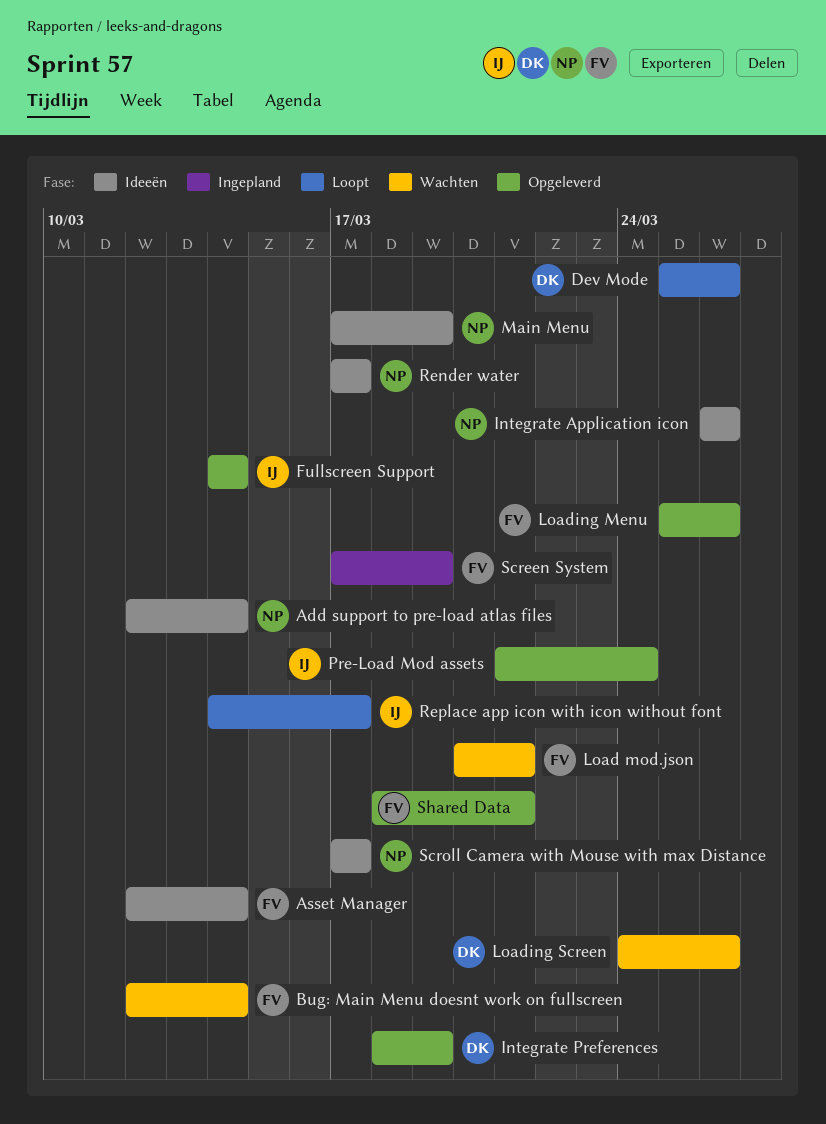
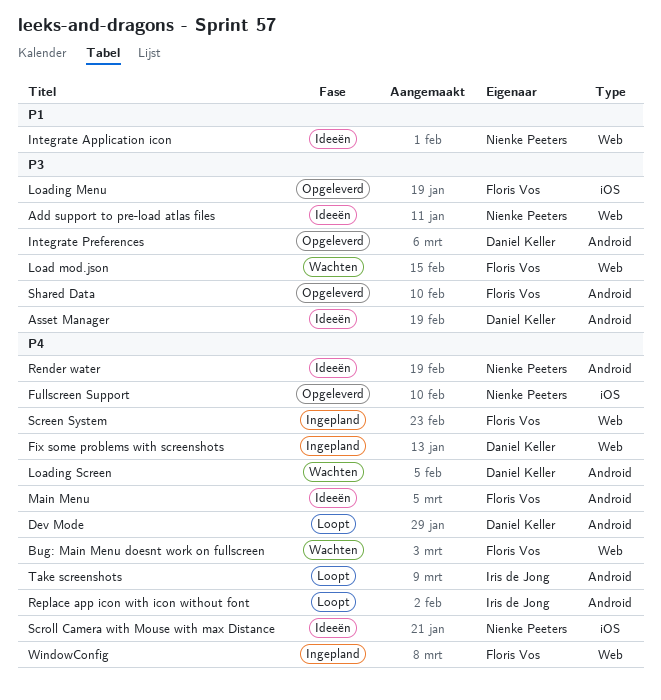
Asset Manager, owner: Floris Vos -> Daniel Keller
Fix some problems with screenshots: none -> present
Fullscreen Support, owner: Iris de Jong -> Nienke Peeters
Main Menu, owner: Nienke Peeters -> Floris Vos
Pre-Load Mod assets: present -> none
Take screenshots: none -> present
WindowConfig: none -> present

